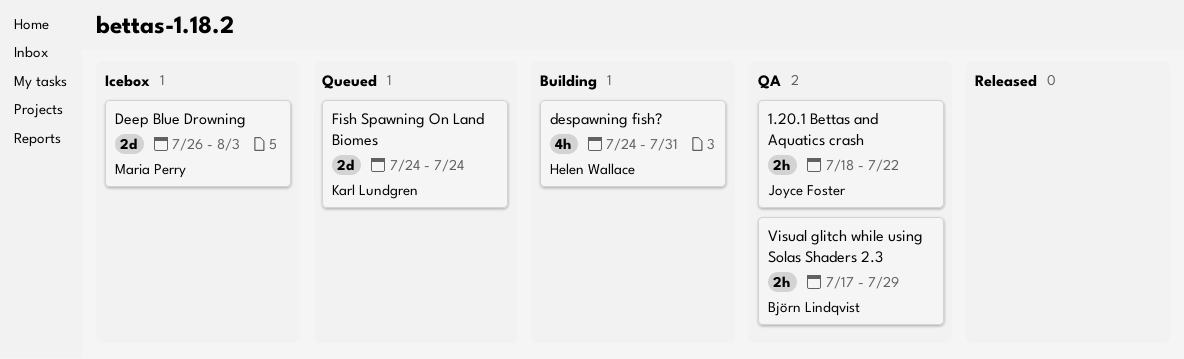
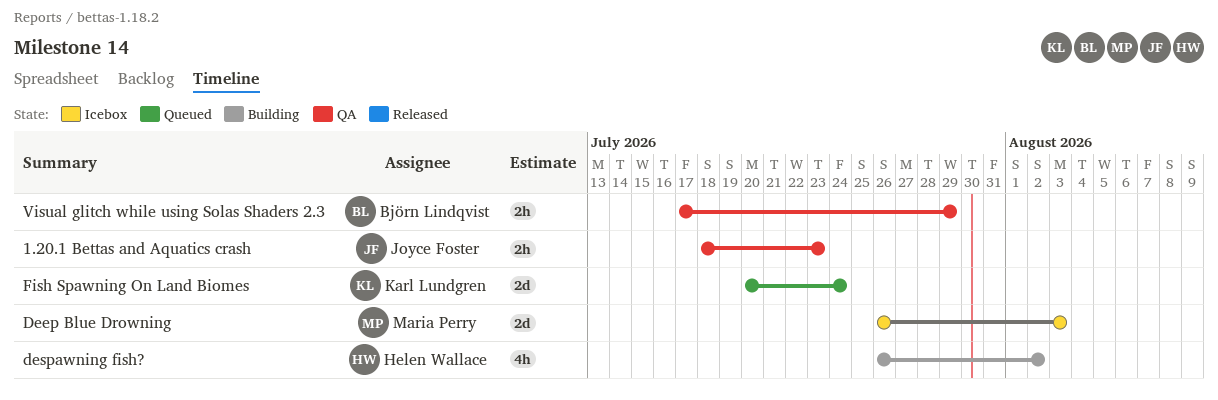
1.20.1 Bettas and Aquatics crash, due: Jul 22 -> Jul 23
despawning fish?, start: Jul 24 -> Jul 26
despawning fish?, due: Jul 31 -> Aug 2
Fish Spawning On Land Biomes, start: Jul 24 -> Jul 20

